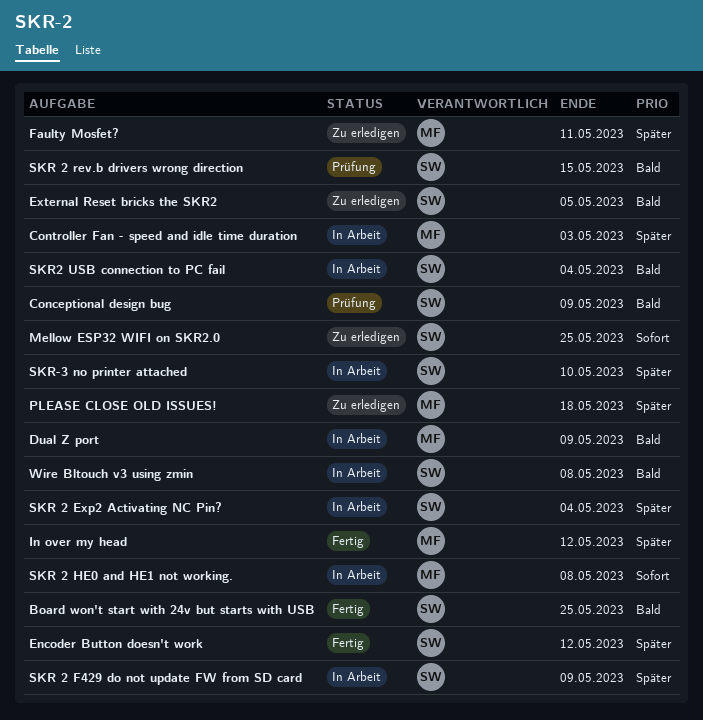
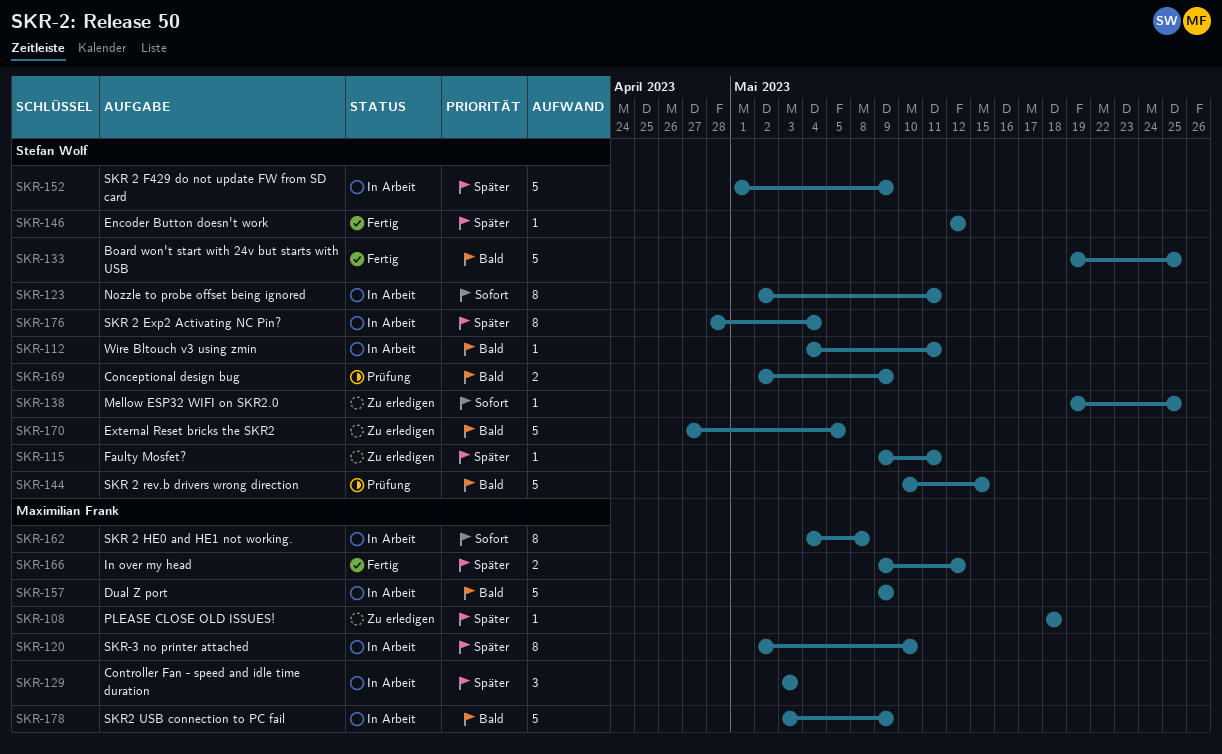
Faulty Mosfet?, owner: Maximilian Frank -> Stefan Wolf
Nozzle to probe offset being ignored: none -> present
SKR-3 no printer attached, owner: Stefan Wolf -> Maximilian Frank
SKR2 USB connection to PC fail, owner: Stefan Wolf -> Maximilian Frank
SKR2 USB connection to PC fail, due: May 4 -> May 9
Wire Bltouch v3 using zmin, due: May 8 -> May 11

